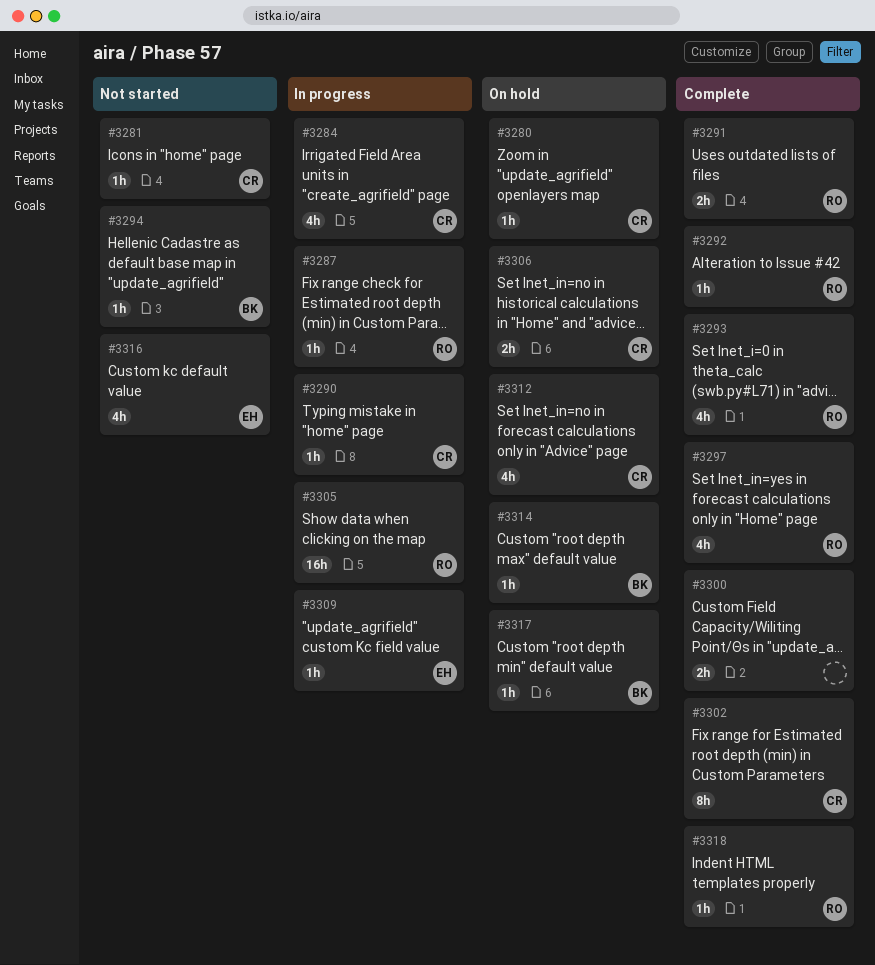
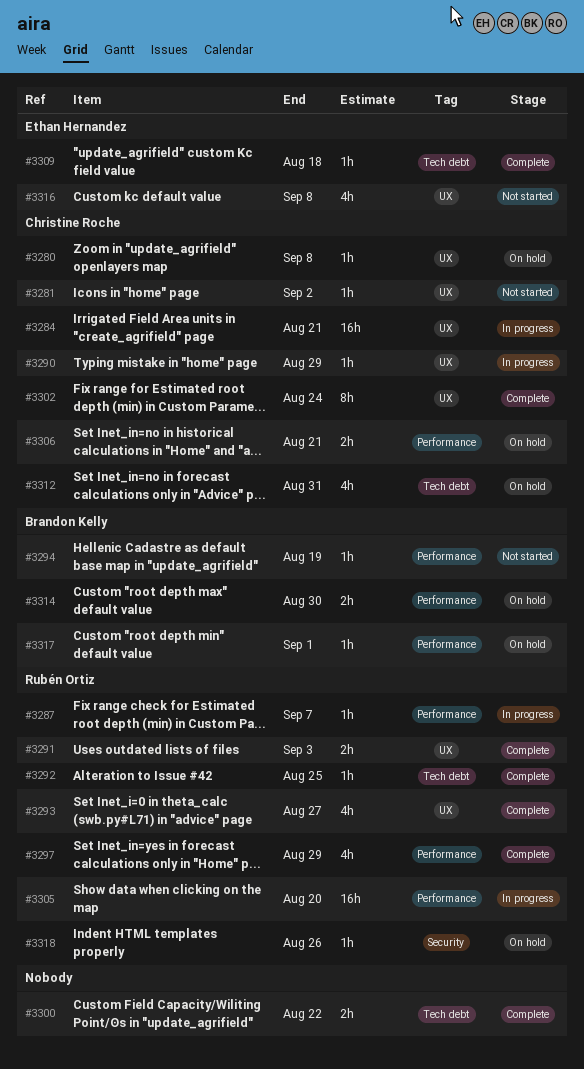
#3284, estimate: 4h -> 16h
#3309, status: In progress -> Complete
#3314, estimate: 1h -> 2h
#3318, status: Complete -> On hold

